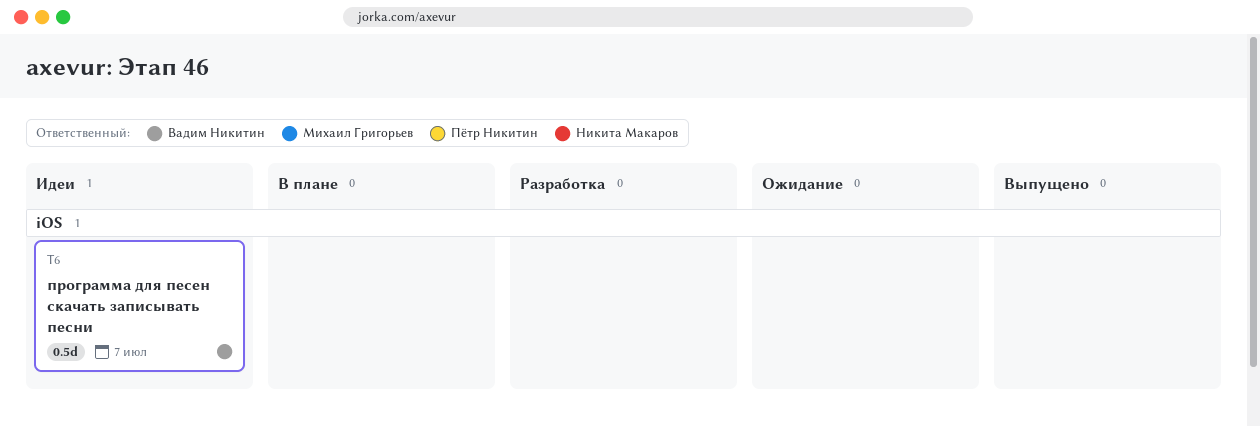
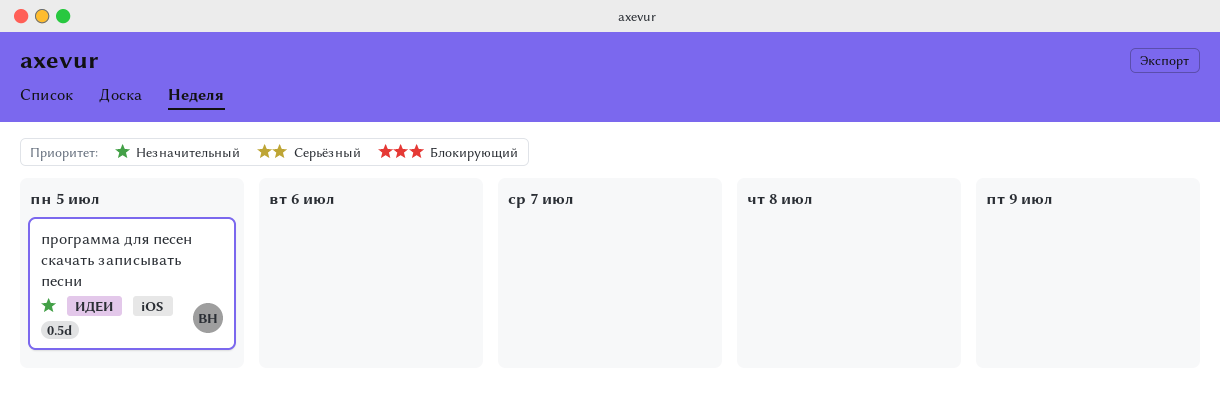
программа для песен скачать записывать песни, due: Jul 7 -> Jul 5

